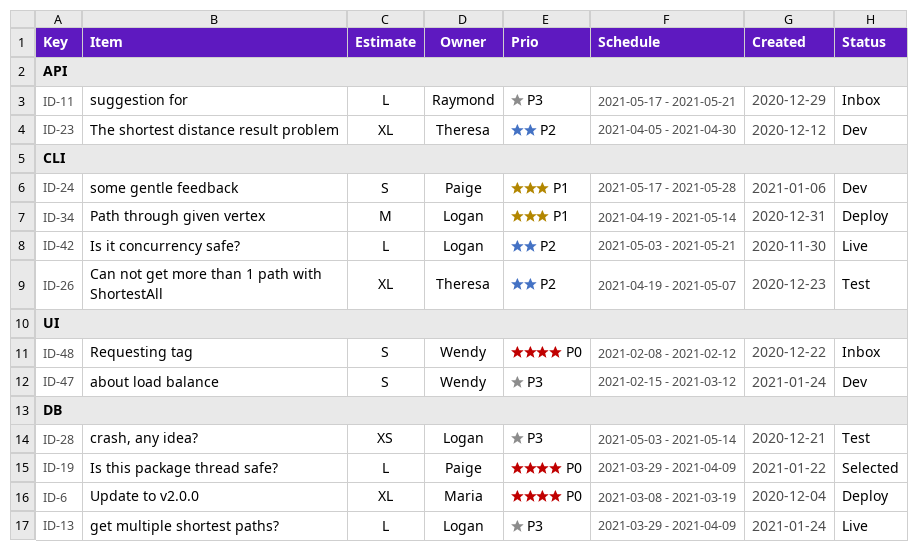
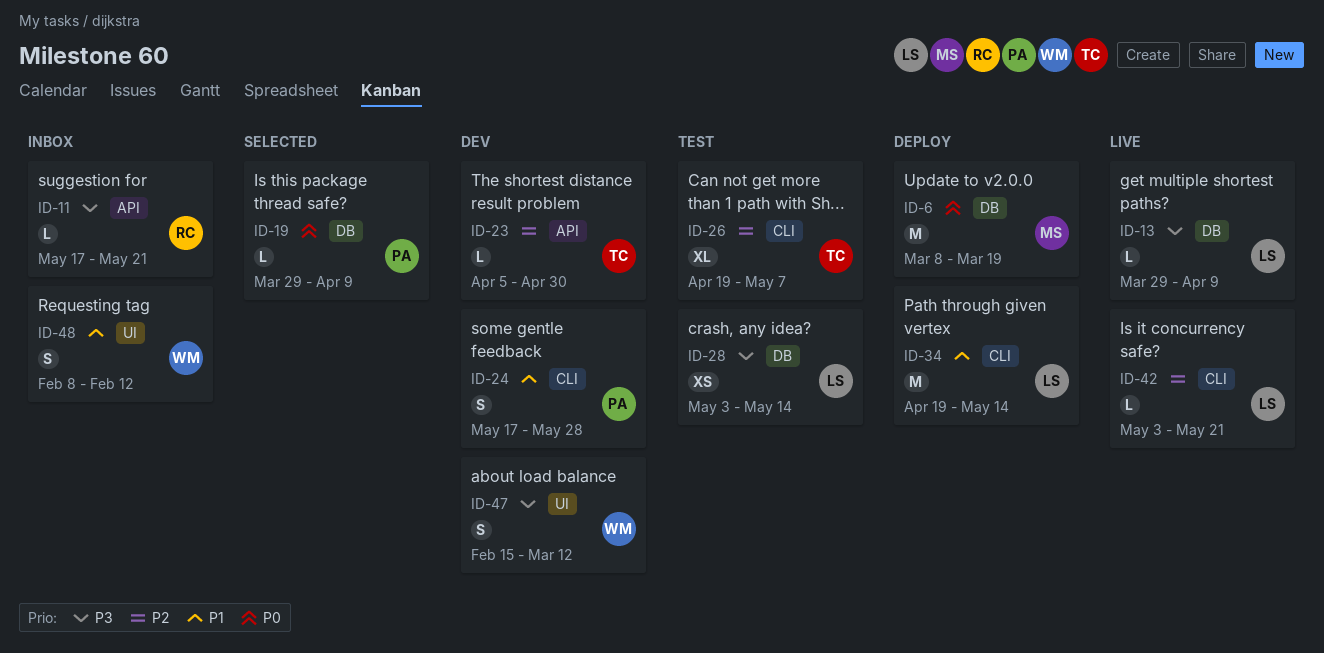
ID-6, estimate: XL -> M
ID-23, estimate: XL -> L
ID-48, priority: P0 -> P1

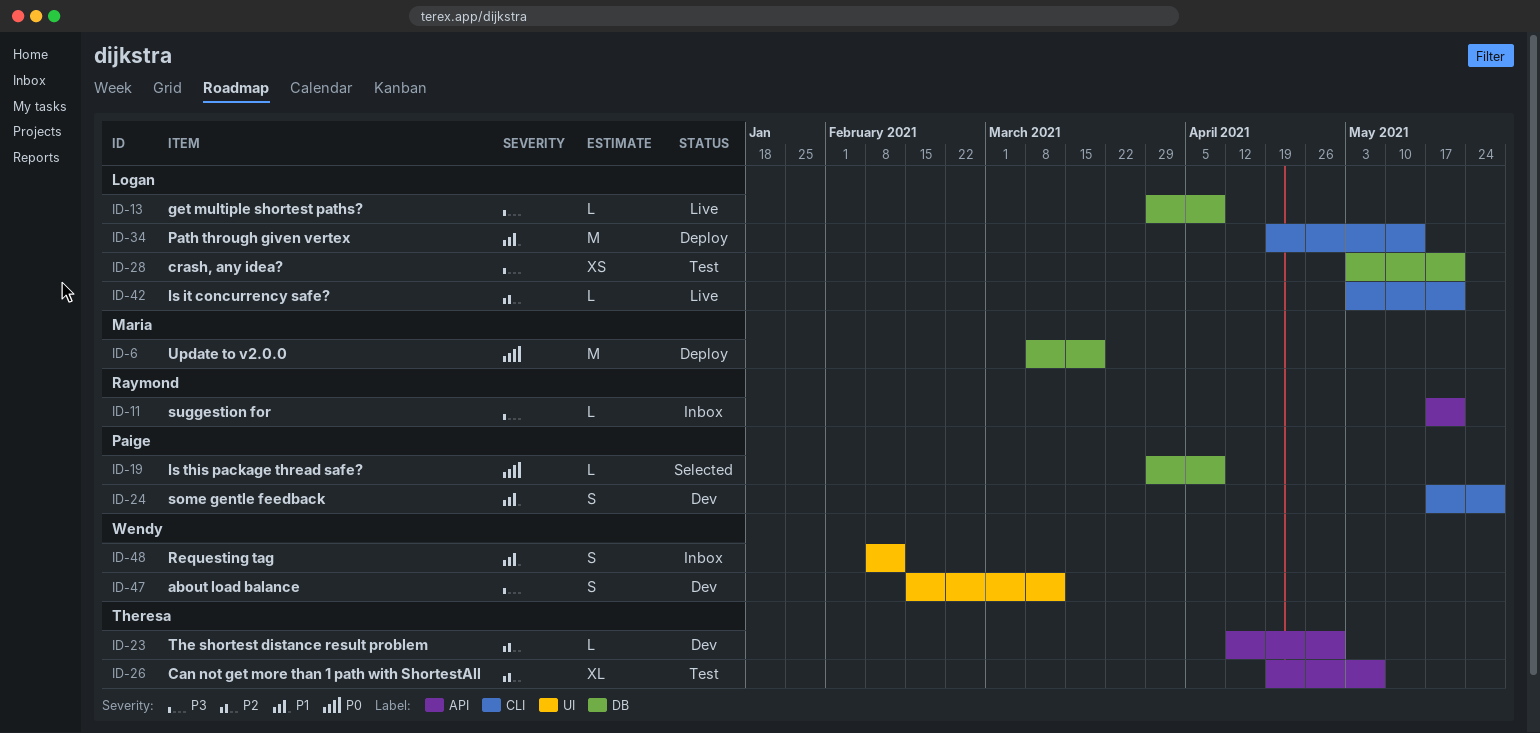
ID-23, start: Apr 5 -> Apr 12
ID-26, label: CLI -> API
ID-28, due: May 14 -> May 21

